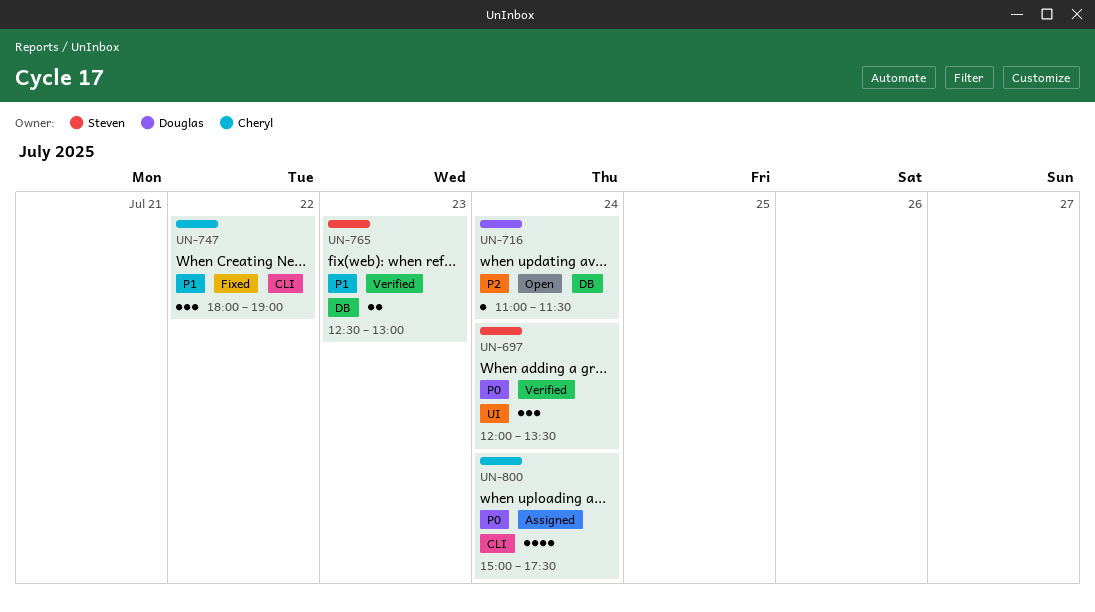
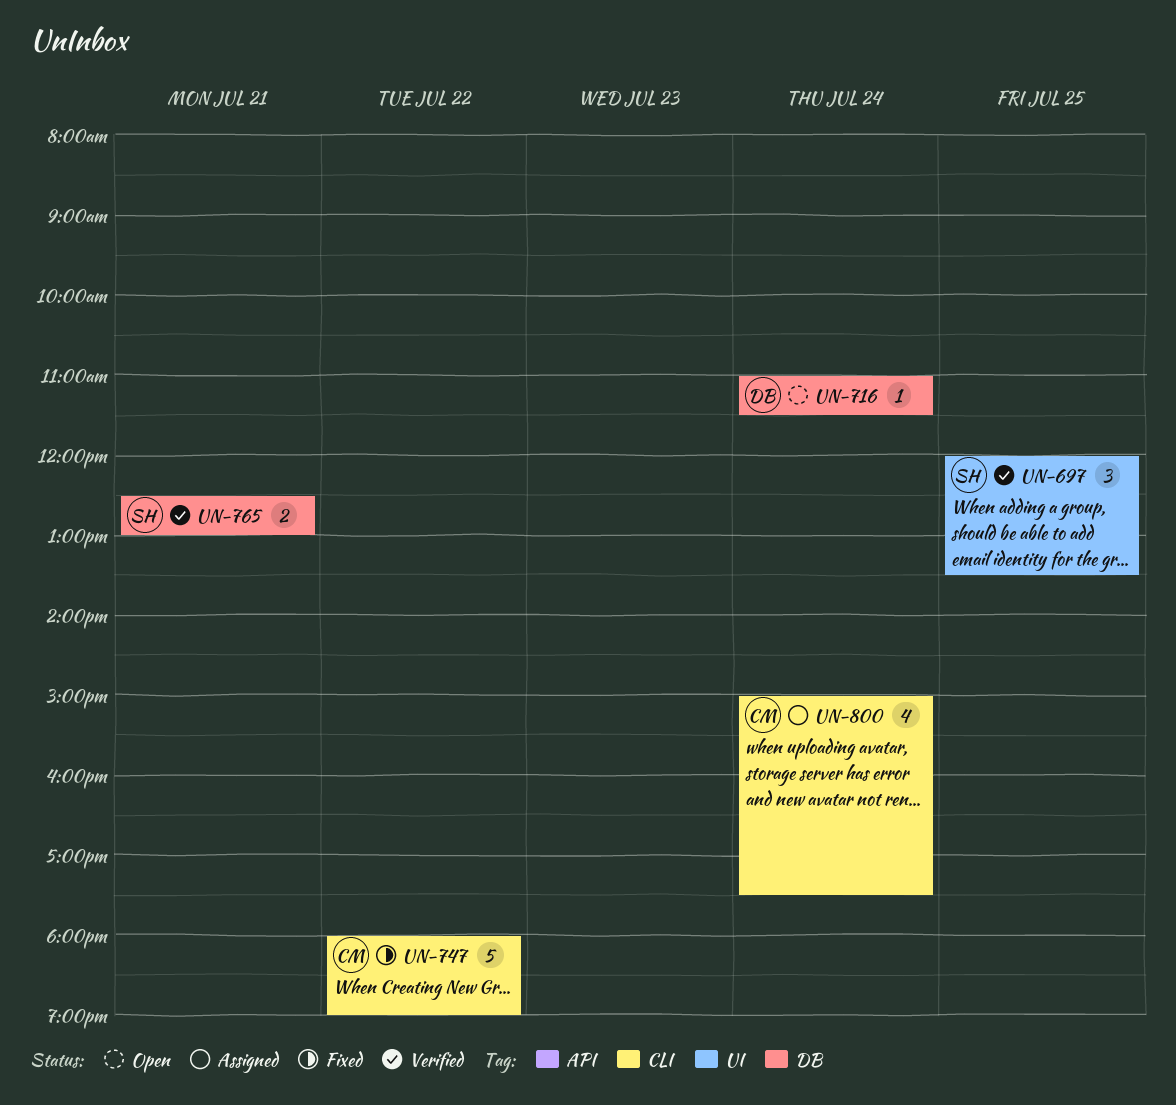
UN-697, day: Jul 24 -> Jul 25
UN-747, estimate: 3 -> 5
UN-765, day: Jul 23 -> Jul 21

